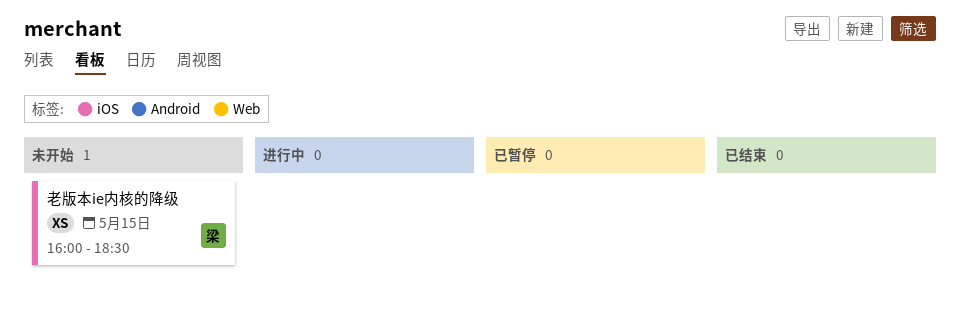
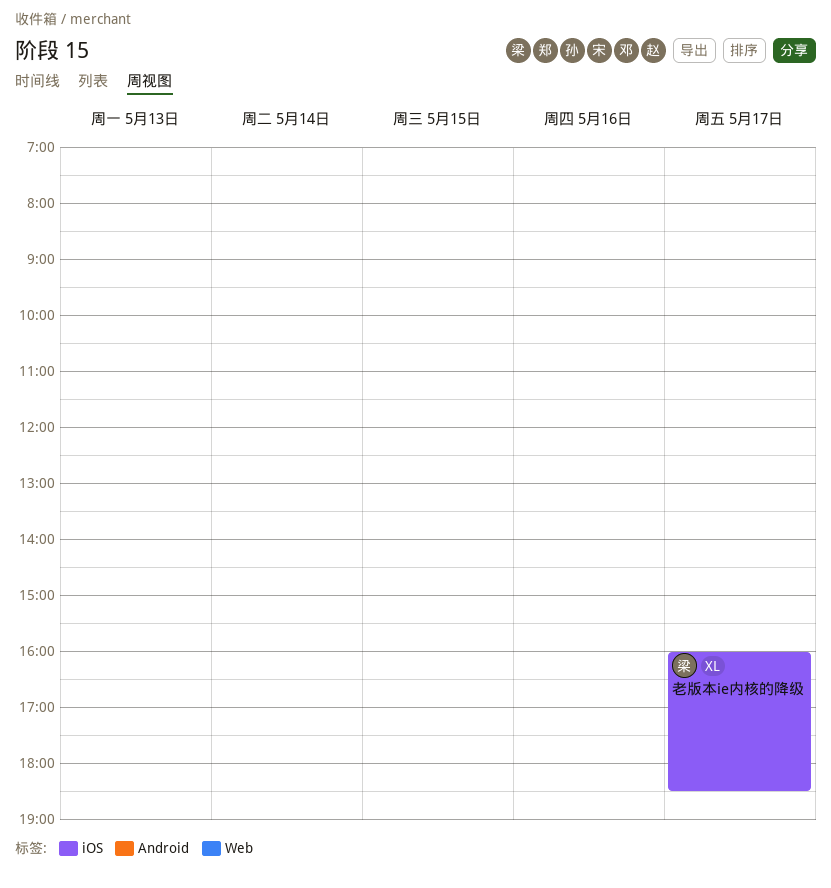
老版本ie内核的降级, estimate: XS -> XL
老版本ie内核的降级, day: May 15 -> May 17

